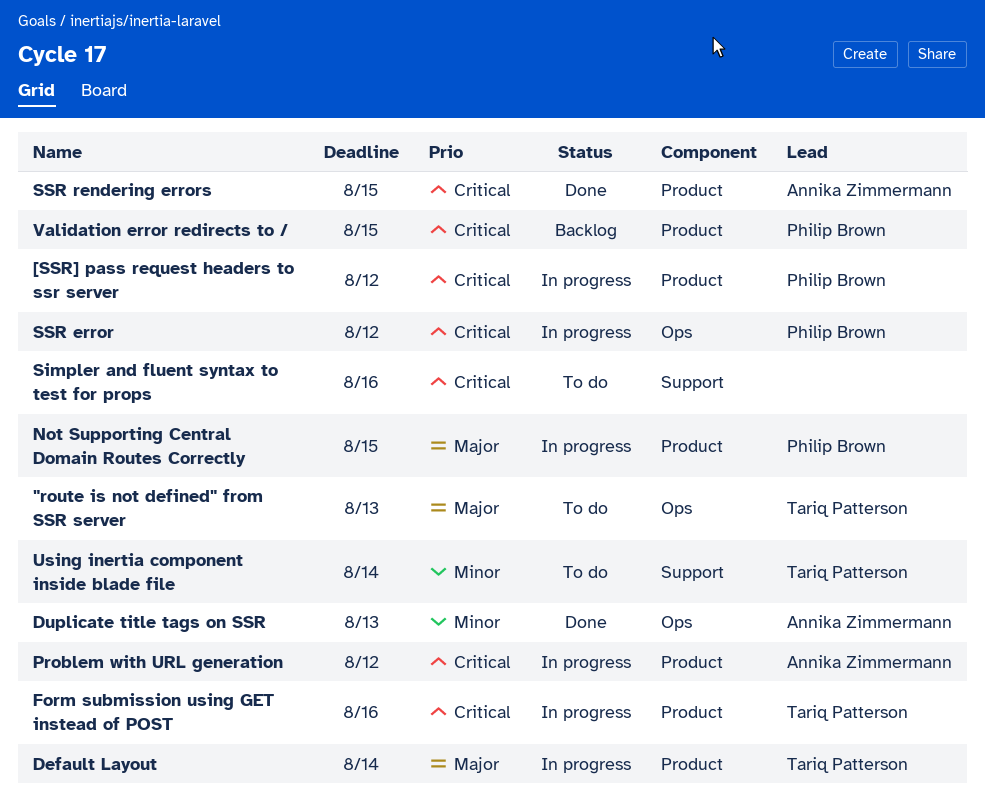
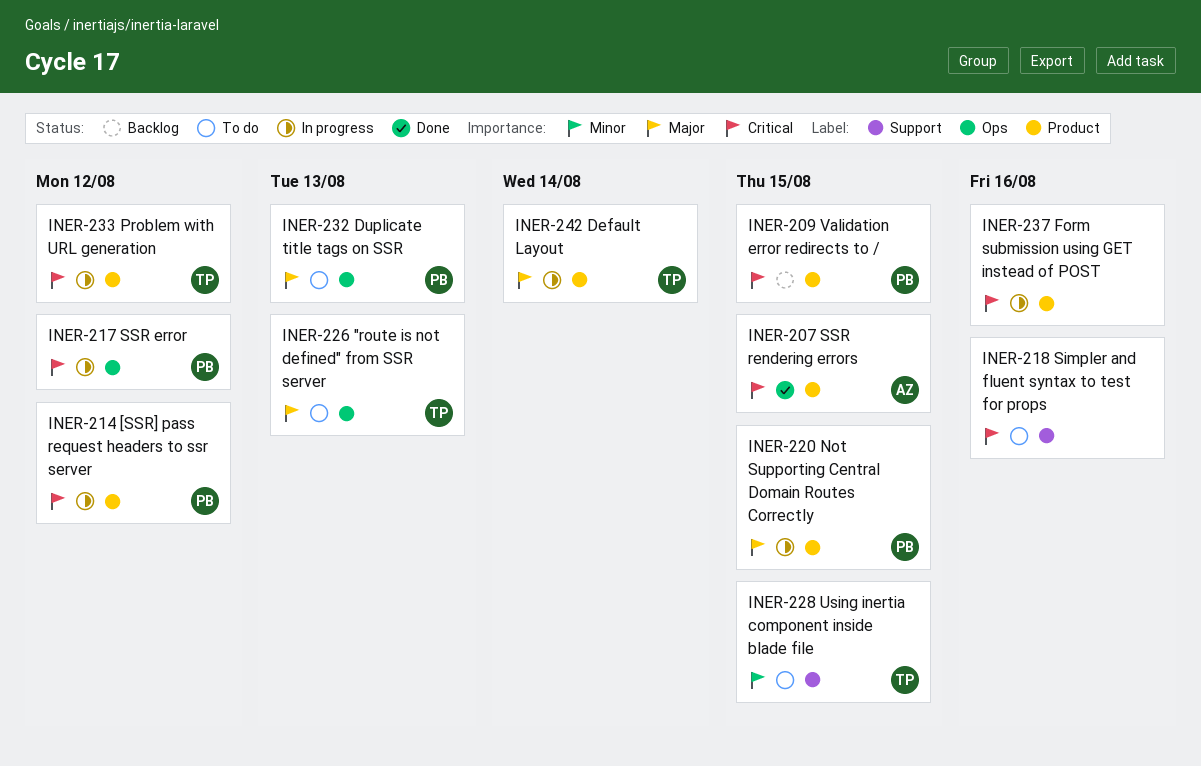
Duplicate title tags on SSR, status: Done -> To do
Duplicate title tags on SSR, owner: Annika Zimmermann -> Philip Brown
Duplicate title tags on SSR, priority: Minor -> Major
Form submission using GET instead of POST, owner: Tariq Patterson -> none
Problem with URL generation, owner: Annika Zimmermann -> Tariq Patterson
Using inertia component inside blade file, due: Aug 14 -> Aug 15

